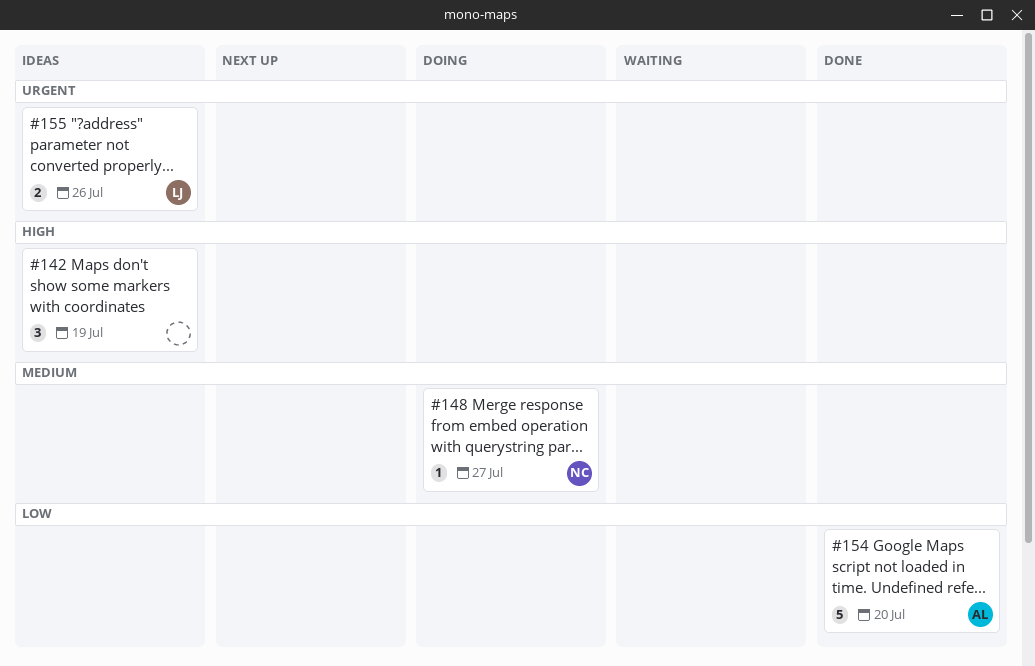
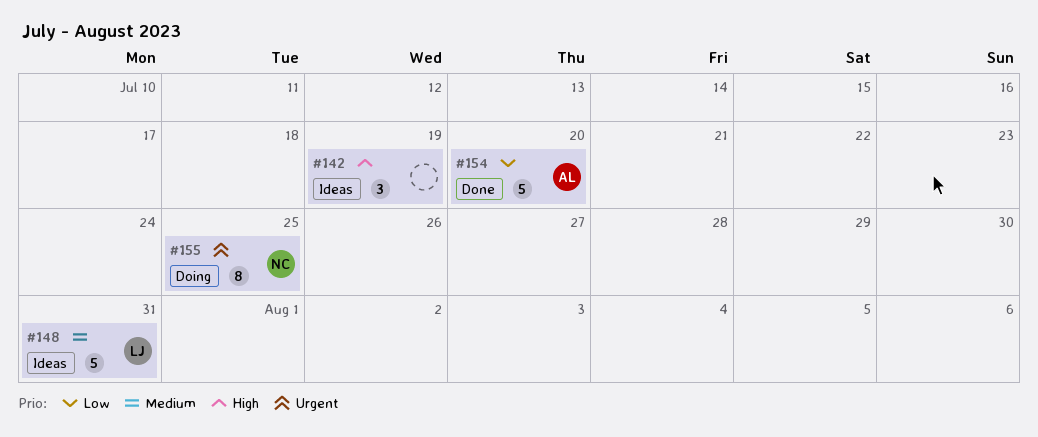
#148, status: Doing -> Ideas
#148, owner: NC -> LJ
#148, estimate: 1 -> 5
#148, due: Jul 27 -> Jul 31
#155, status: Ideas -> Doing
#155, owner: LJ -> NC
#155, estimate: 2 -> 8
#155, due: Jul 26 -> Jul 25

